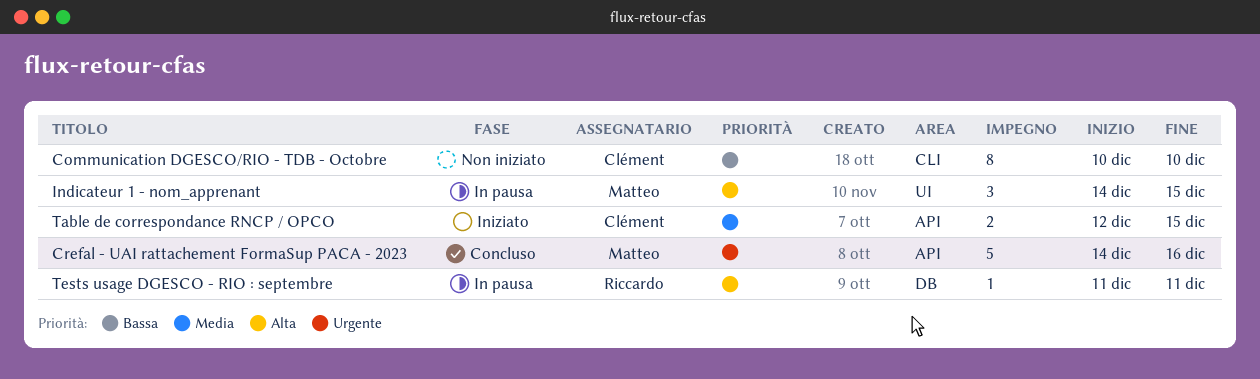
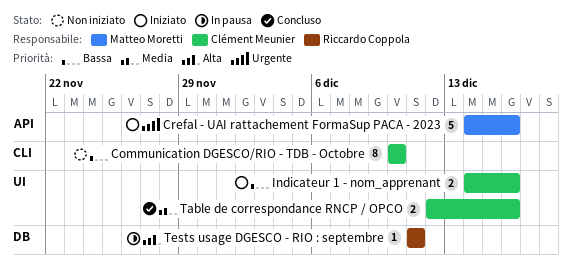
Crefal - UAI rattachement FormaSup PACA - 2023, status: Concluso -> Iniziato
Indicateur 1 - nom_apprenant, status: In pausa -> Iniziato
Indicateur 1 - nom_apprenant, owner: Matteo Moretti -> Clément Meunier
Indicateur 1 - nom_apprenant, priority: Alta -> Bassa
Indicateur 1 - nom_apprenant, estimate: 3 -> 2
Indicateur 1 - nom_apprenant, due: Dec 15 -> Dec 16
Table de correspondance RNCP / OPCO, status: Iniziato -> Concluso
Table de correspondance RNCP / OPCO, label: API -> UI
Table de correspondance RNCP / OPCO, due: Dec 15 -> Dec 16

